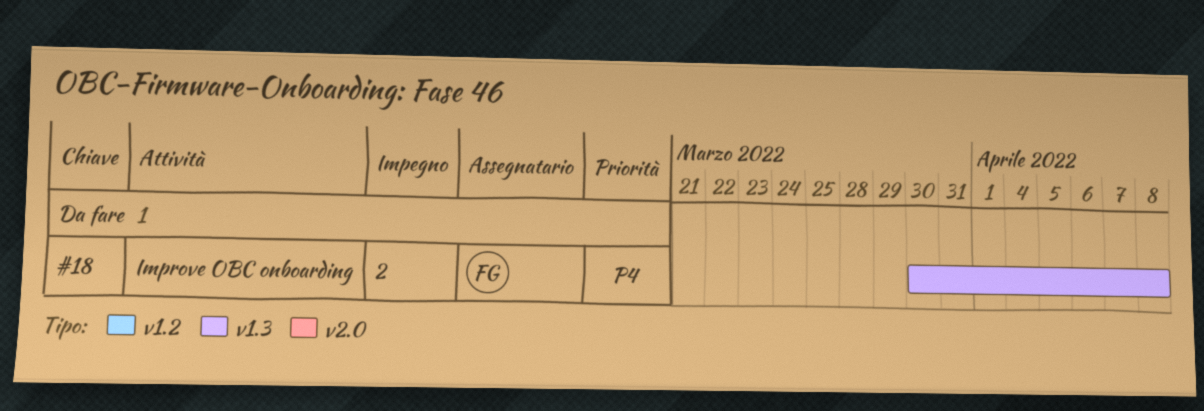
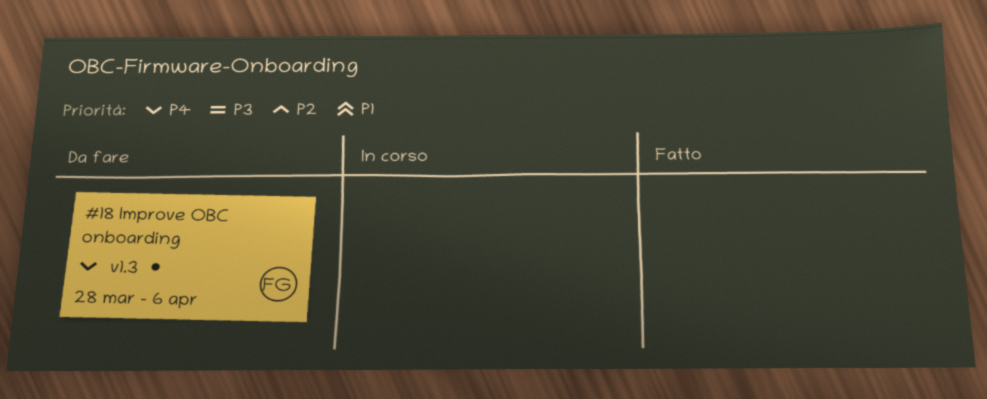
#18, estimate: 2 -> 1
#18, start: Mar 30 -> Mar 28
#18, due: Apr 8 -> Apr 6

